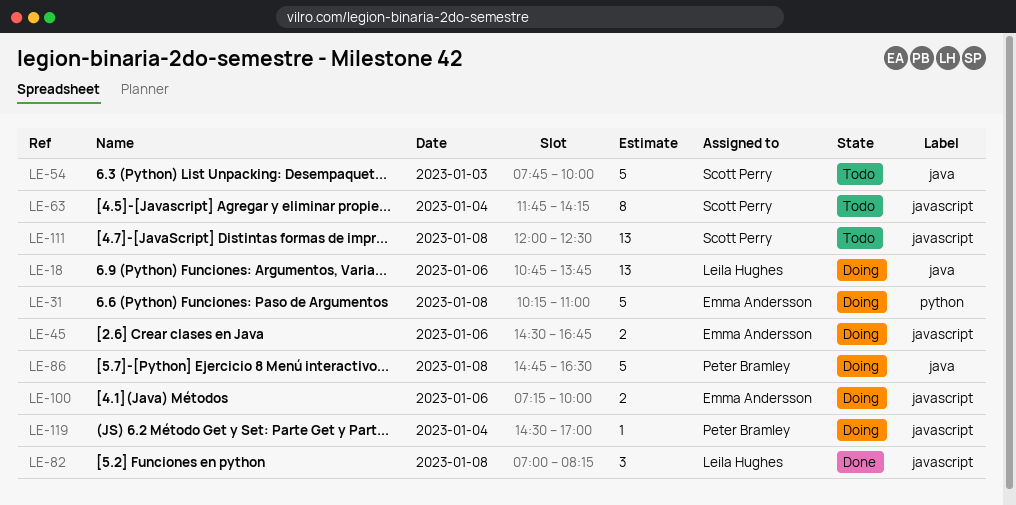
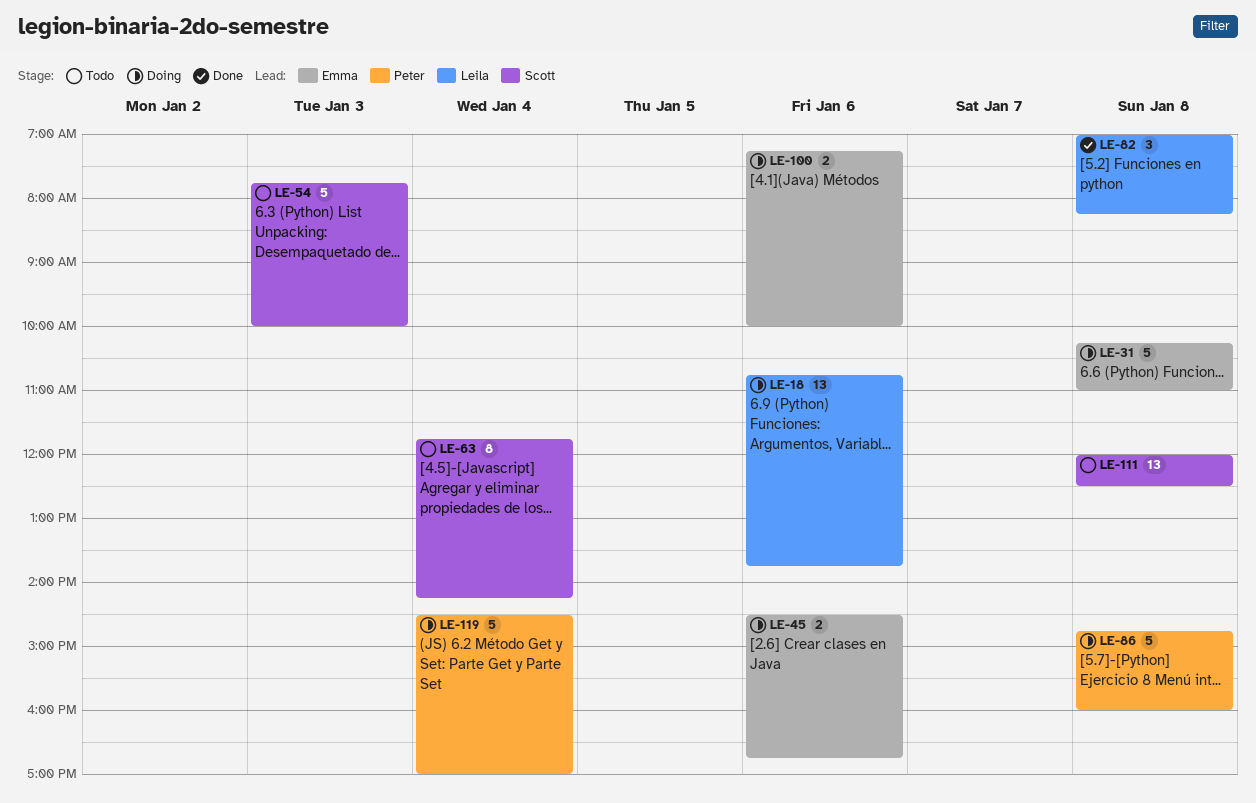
LE-86, ends: 16:30 -> 16:00
LE-119, estimate: 1 -> 5

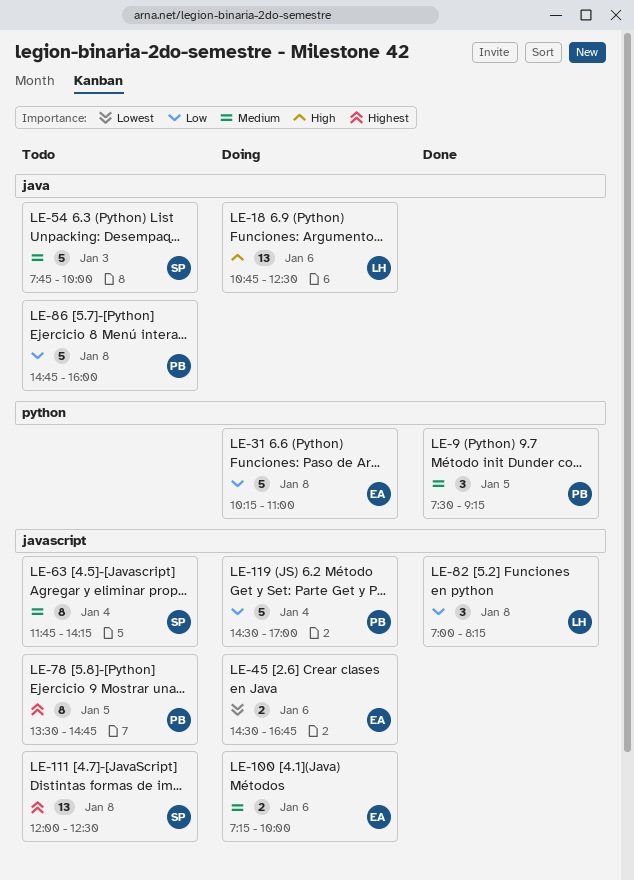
LE-9: none -> present
LE-18, ends: 13:45 -> 12:30
LE-78: none -> present
LE-86, status: Doing -> Todo

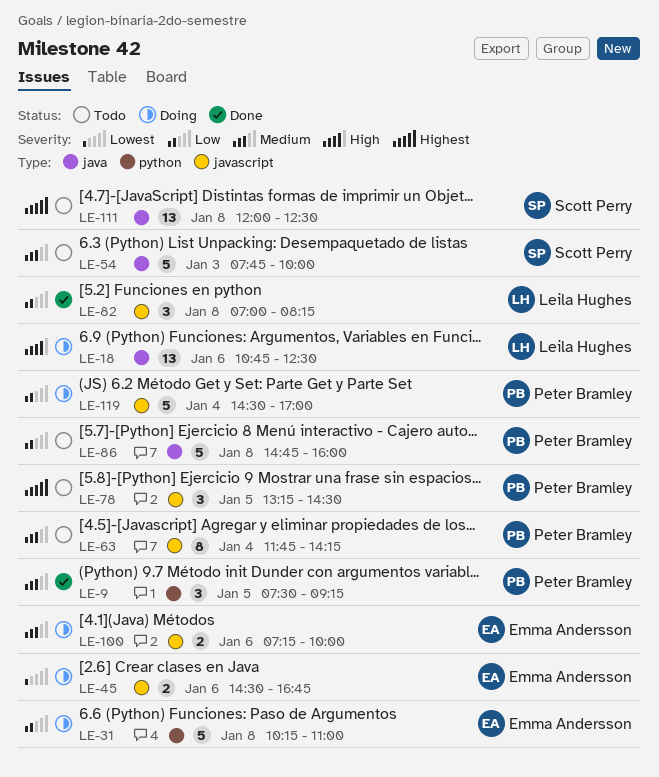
LE-63, owner: Scott Perry -> Peter Bramley
LE-78, estimate: 8 -> 3
LE-78, begins: 13:30 -> 13:15
LE-78, ends: 14:45 -> 14:30
LE-111, label: javascript -> java

